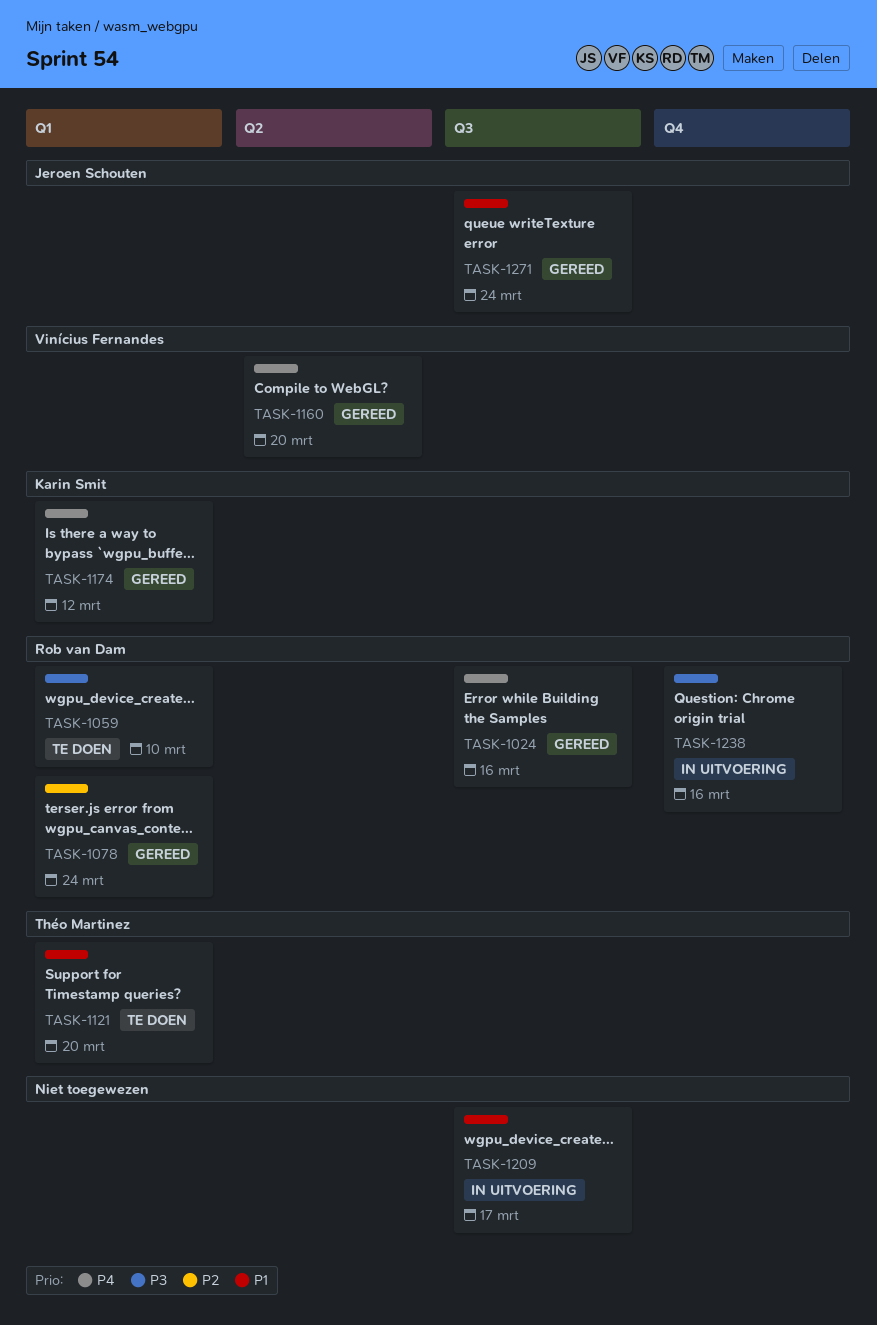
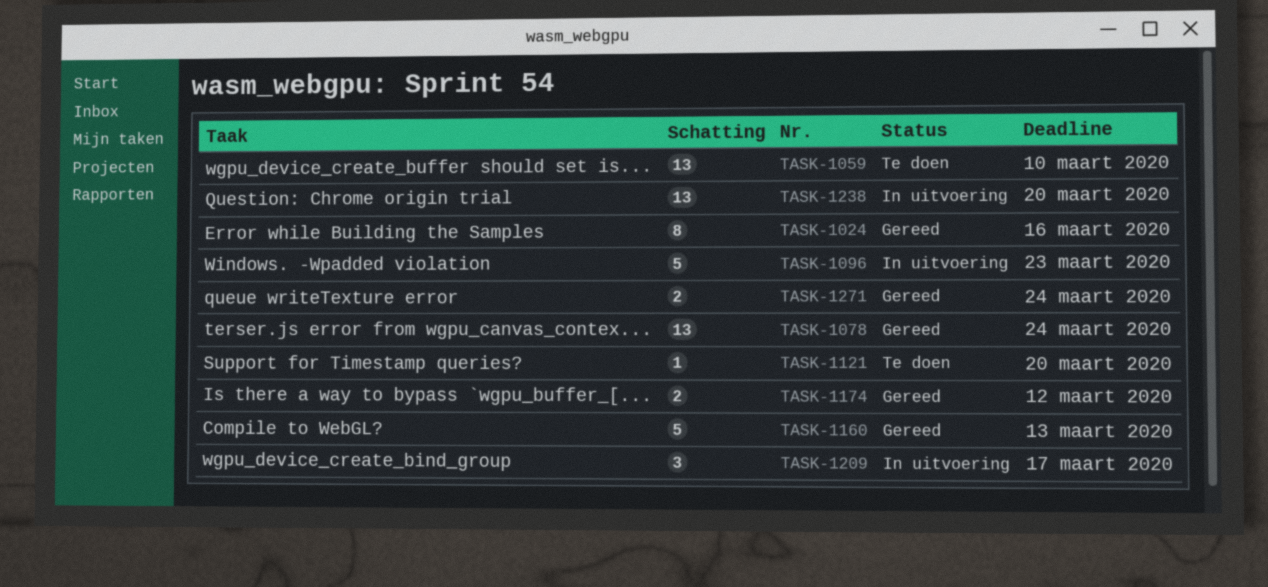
TASK-1096: none -> present
TASK-1160, due: Mar 20 -> Mar 13
TASK-1238, due: Mar 16 -> Mar 20

